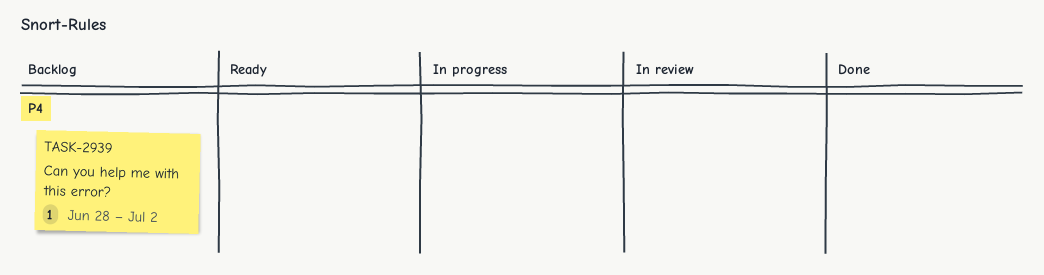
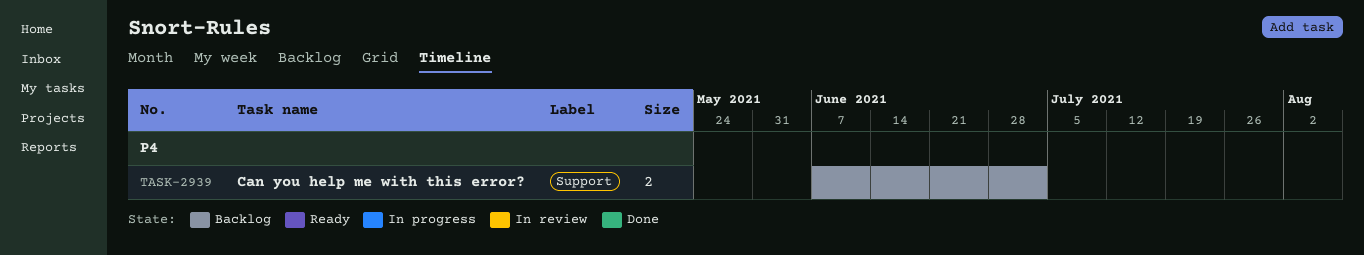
TASK-2939, estimate: 1 -> 2
TASK-2939, start: Jun 28 -> Jun 7

